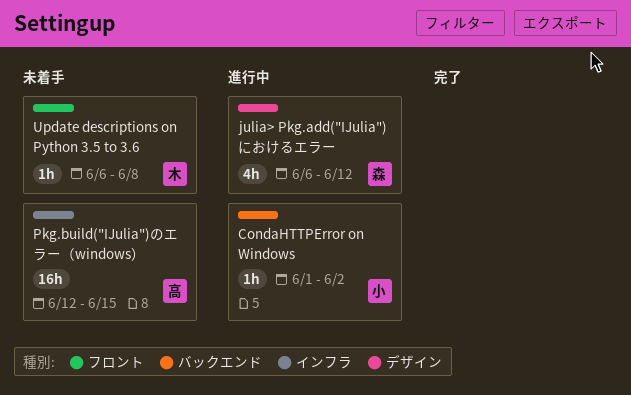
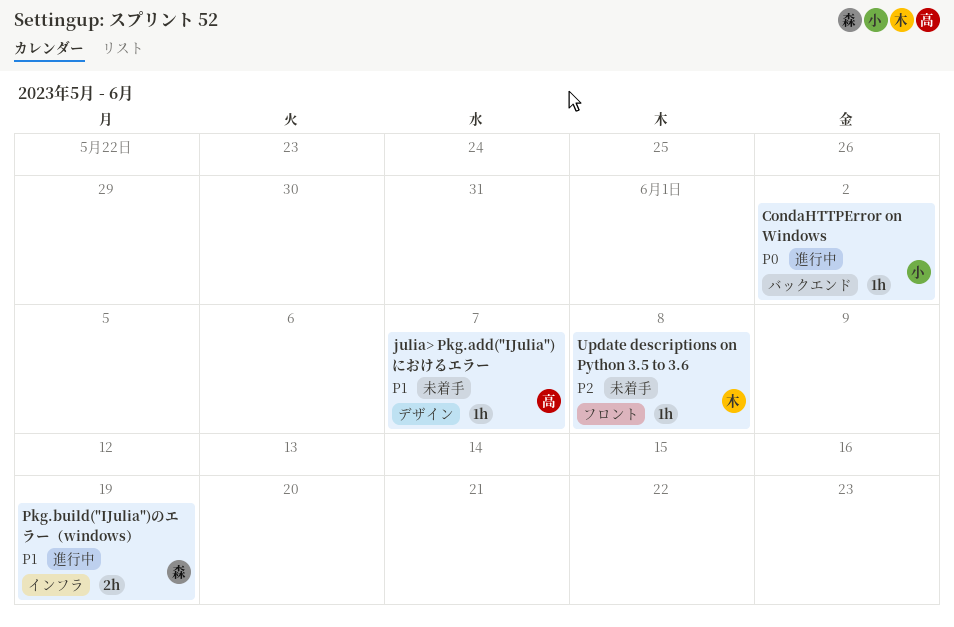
julia> Pkg.add("IJulia")におけるエラー, status: 進行中 -> 未着手
julia> Pkg.add("IJulia")におけるエラー, owner: 森 -> 高
julia> Pkg.add("IJulia")におけるエラー, estimate: 4h -> 1h
julia> Pkg.add("IJulia")におけるエラー, due: Jun 12 -> Jun 7
Pkg.build("IJulia")のエラー（windows）, status: 未着手 -> 進行中
Pkg.build("IJulia")のエラー（windows）, owner: 高 -> 森
Pkg.build("IJulia")のエラー（windows）, estimate: 16h -> 2h
Pkg.build("IJulia")のエラー（windows）, due: Jun 15 -> Jun 19

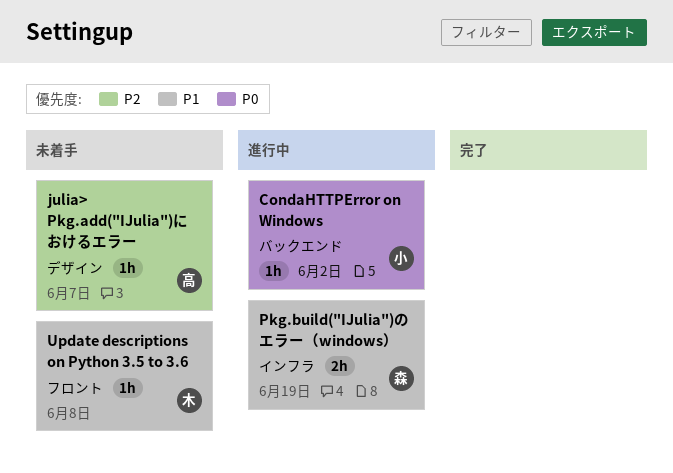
julia> Pkg.add("IJulia")におけるエラー, priority: P1 -> P2
Update descriptions on Python 3.5 to 3.6, priority: P2 -> P1

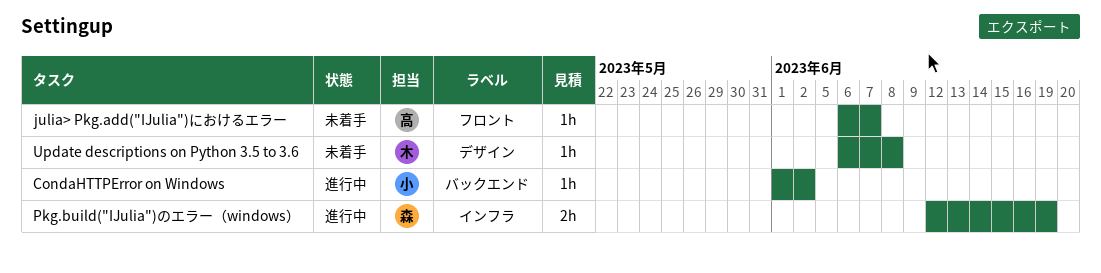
julia> Pkg.add("IJulia")におけるエラー, label: デザイン -> フロント
Update descriptions on Python 3.5 to 3.6, label: フロント -> デザイン

